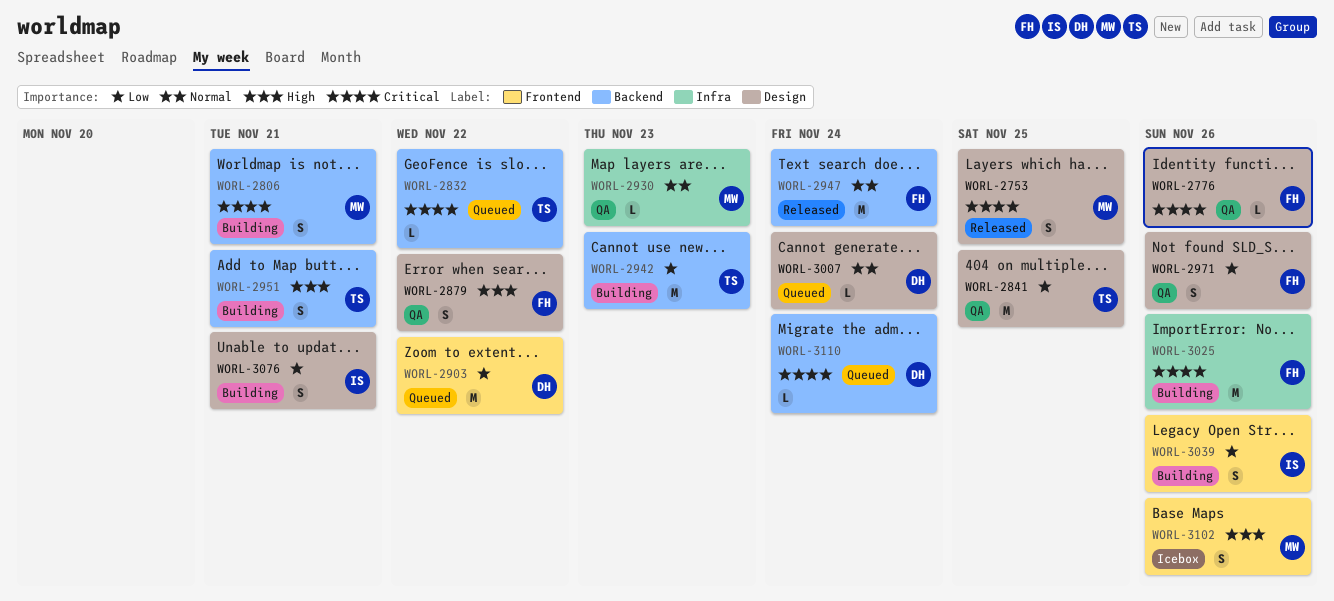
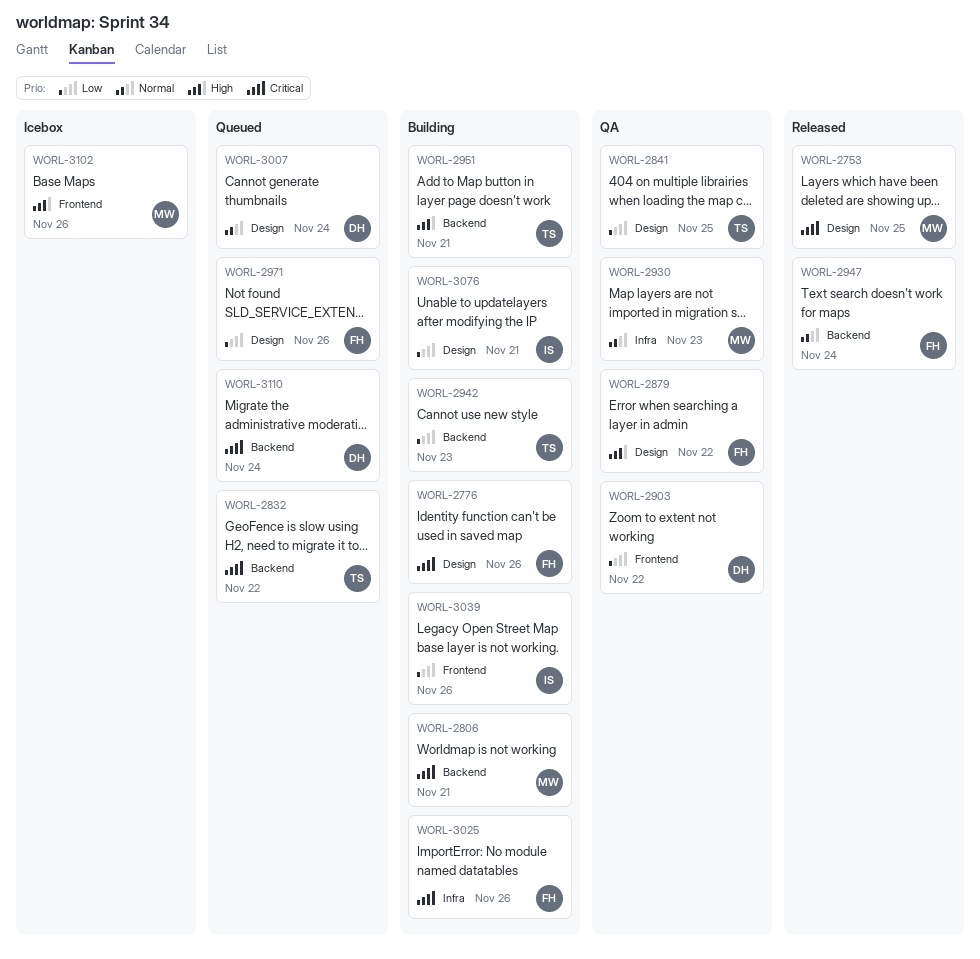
WORL-2776, status: QA -> Building
WORL-2903, status: Queued -> QA
WORL-2971, status: QA -> Queued

